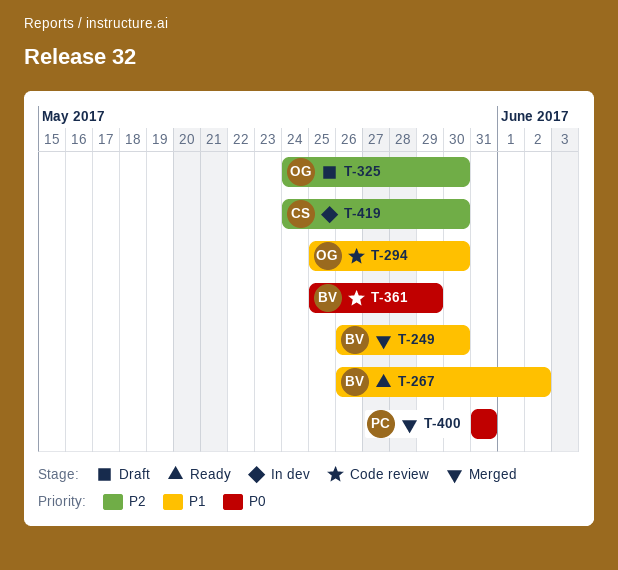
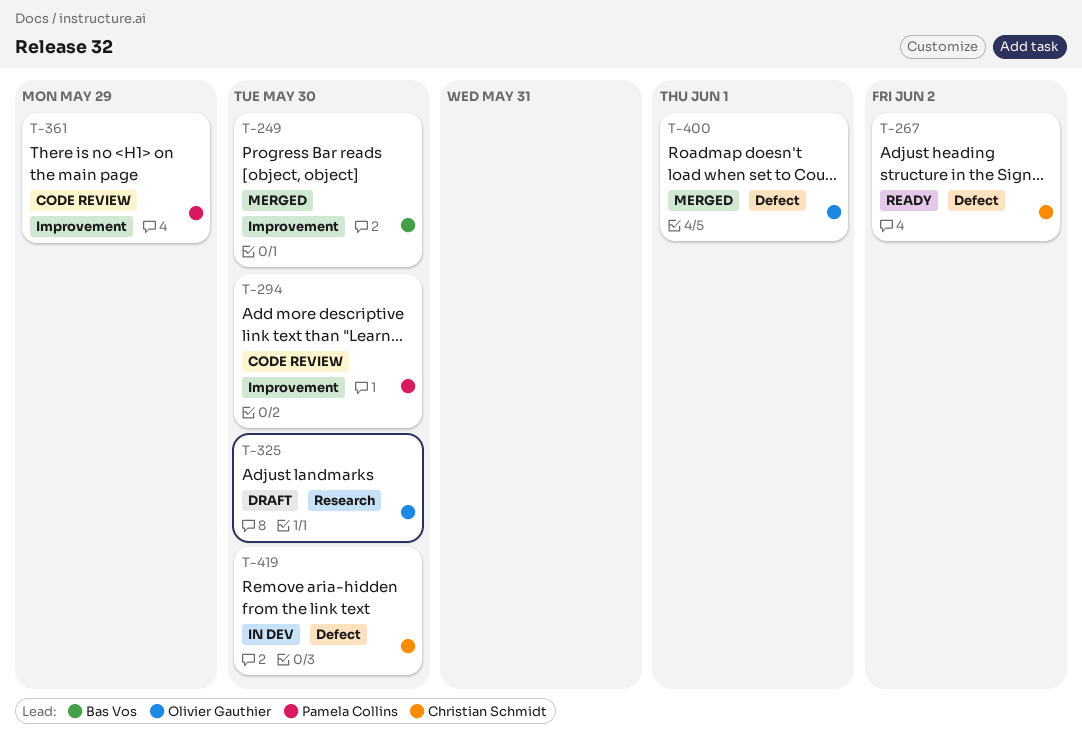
T-267, owner: Bas Vos -> Christian Schmidt
T-294, owner: Olivier Gauthier -> Pamela Collins
T-361, owner: Bas Vos -> Pamela Collins
T-400, owner: Pamela Collins -> Olivier Gauthier
T-400, due: May 31 -> Jun 1

